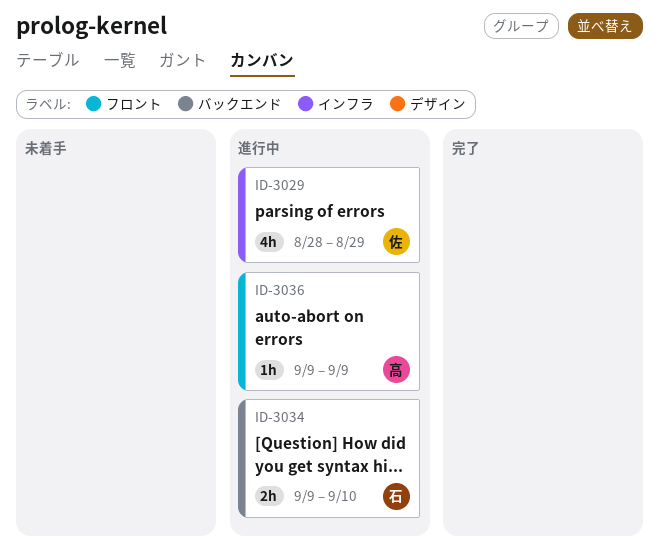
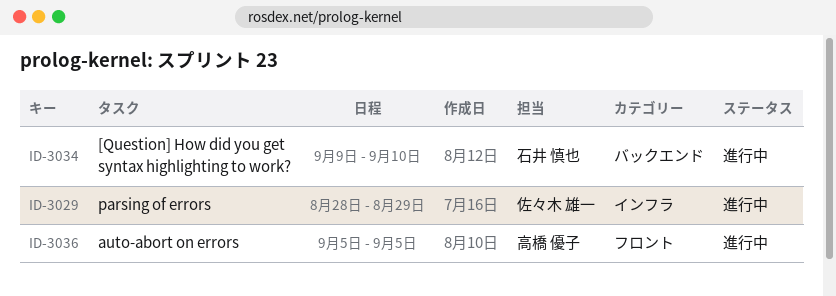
ID-3036, start: Sep 9 -> Sep 5
ID-3036, due: Sep 9 -> Sep 5

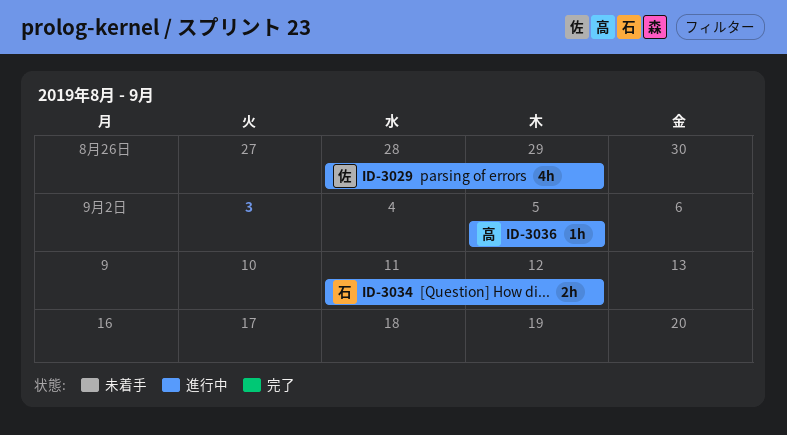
ID-3034, start: Sep 9 -> Sep 11
ID-3034, due: Sep 10 -> Sep 12

